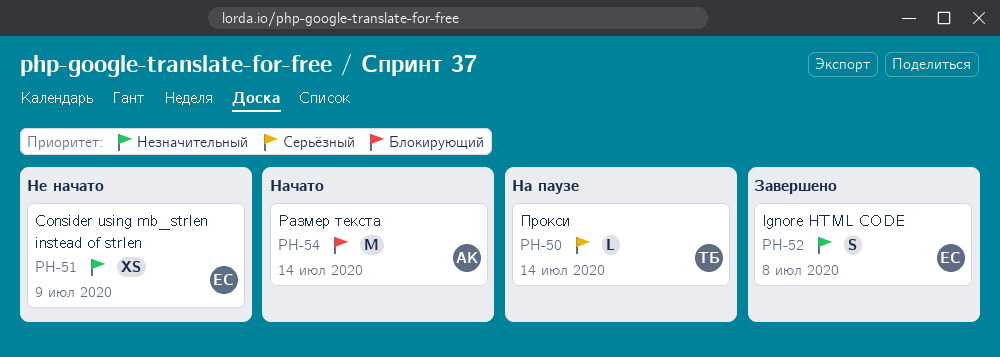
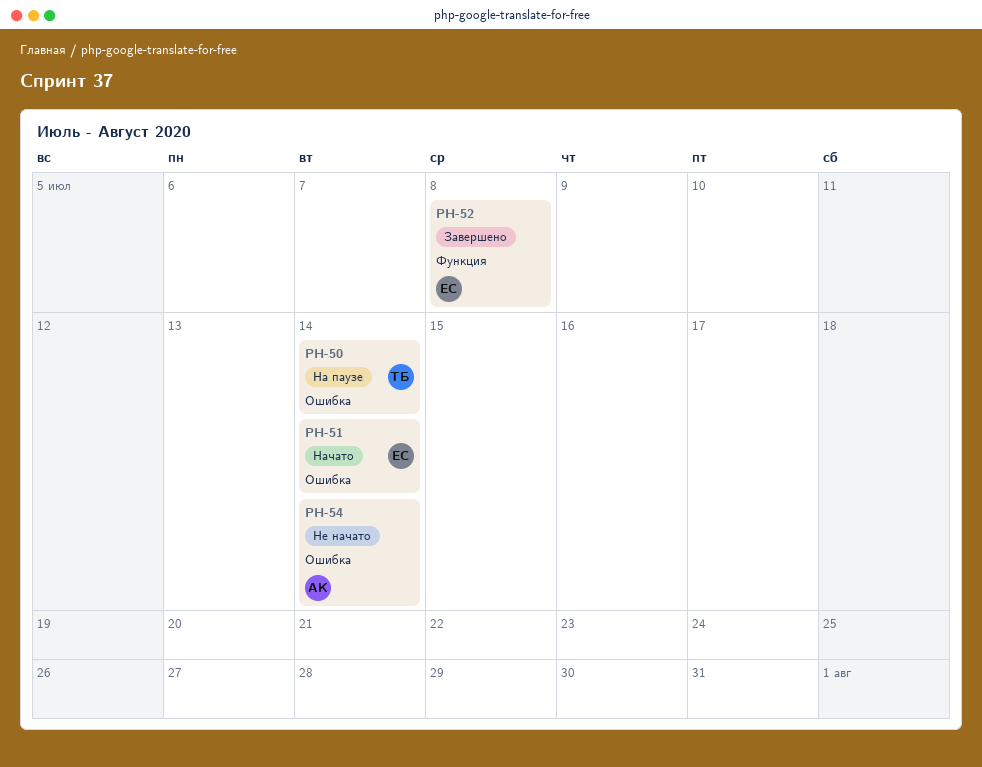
PH-51, status: Не начато -> Начато
PH-51, due: Jul 9 -> Jul 14
PH-54, status: Начато -> Не начато

